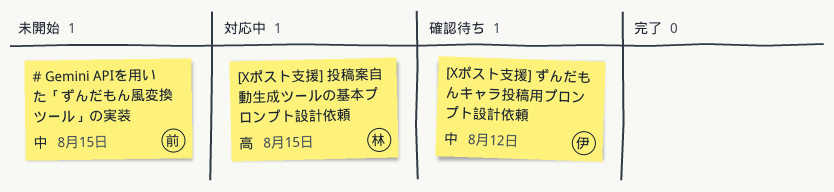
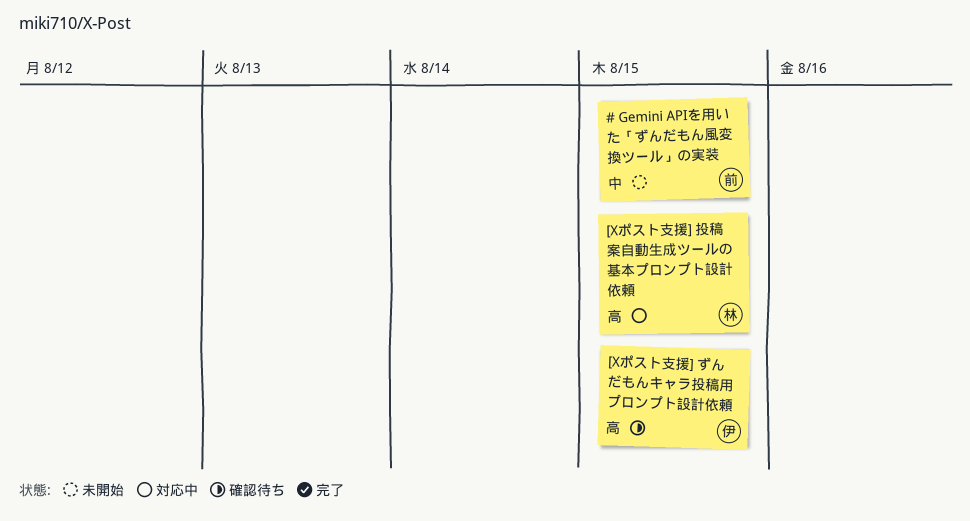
[Xポスト支援] ずんだもんキャラ投稿用プロンプト設計依頼, priority: 中 -> 高
[Xポスト支援] ずんだもんキャラ投稿用プロンプト設計依頼, due: Aug 12 -> Aug 15

